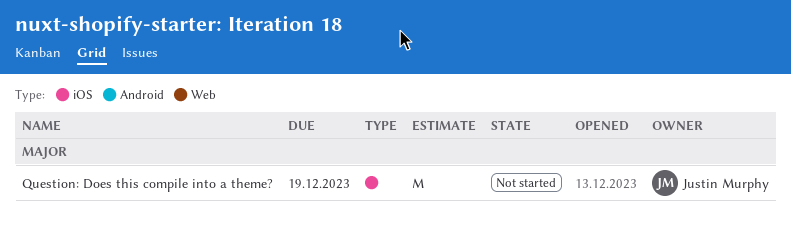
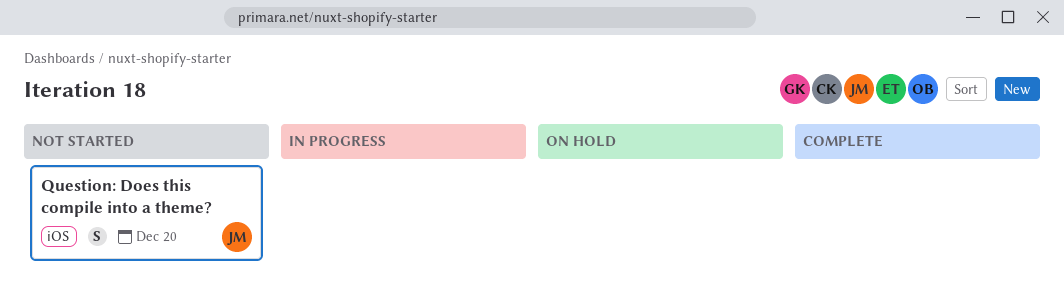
Question: Does this compile into a theme?, estimate: M -> S
Question: Does this compile into a theme?, due: Dec 19 -> Dec 20

